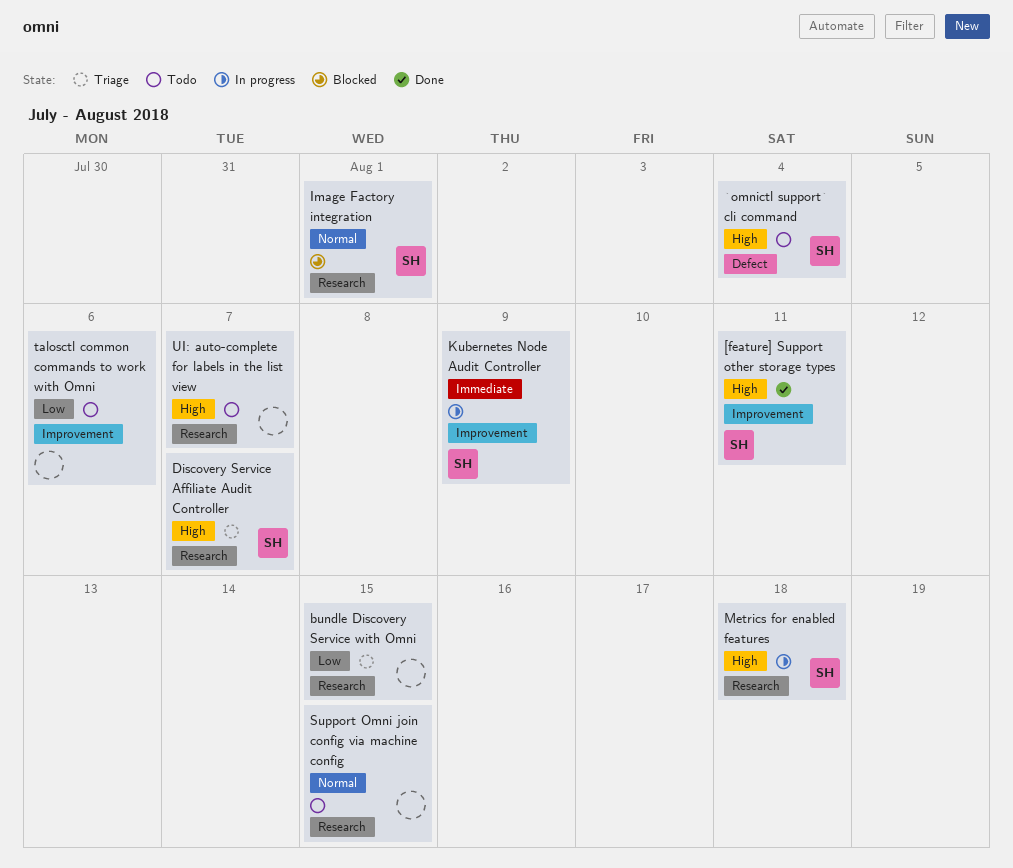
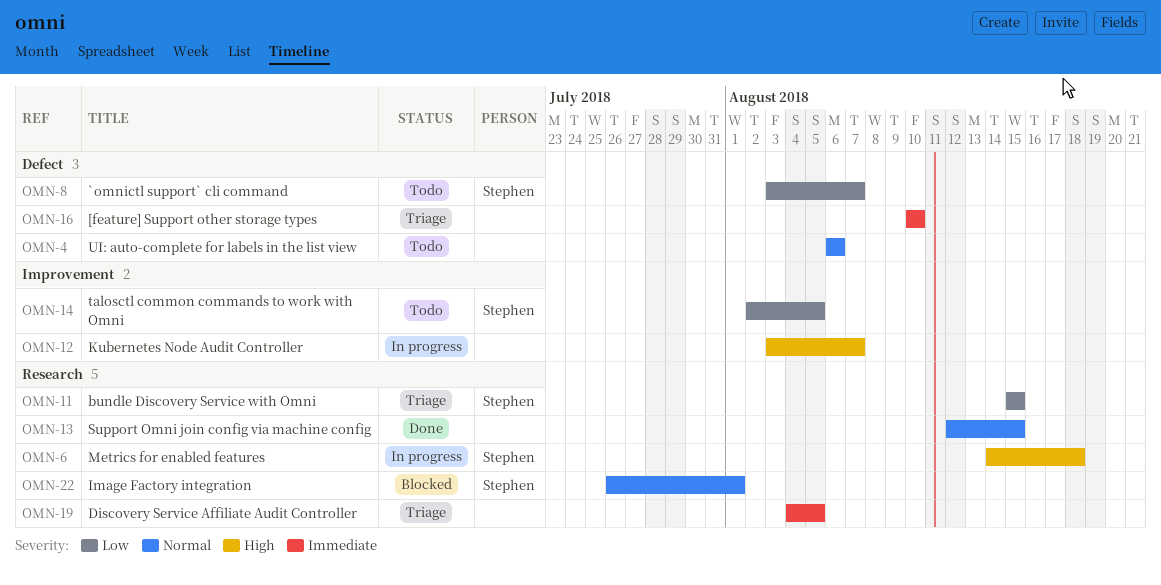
[feature] Support other storage types, status: Done -> Triage
[feature] Support other storage types, owner: Stephen -> none
[feature] Support other storage types, priority: High -> Immediate
[feature] Support other storage types, label: Improvement -> Defect
[feature] Support other storage types, due: Aug 11 -> Aug 10
`omnictl support` cli command, priority: High -> Low
`omnictl support` cli command, due: Aug 4 -> Aug 7
bundle Discovery Service with Omni, owner: none -> Stephen
Discovery Service Affiliate Audit Controller, owner: Stephen -> none
Discovery Service Affiliate Audit Controller, priority: High -> Immediate
Discovery Service Affiliate Audit Controller, due: Aug 7 -> Aug 5
Kubernetes Node Audit Controller, owner: Stephen -> none
Kubernetes Node Audit Controller, priority: Immediate -> High
Kubernetes Node Audit Controller, due: Aug 9 -> Aug 7
Support Omni join config via machine config, status: Todo -> Done
talosctl common commands to work with Omni, owner: none -> Stephen
talosctl common commands to work with Omni, due: Aug 6 -> Aug 5
UI: auto-complete for labels in the list view, priority: High -> Normal
UI: auto-complete for labels in the list view, label: Research -> Defect
UI: auto-complete for labels in the list view, due: Aug 7 -> Aug 6

